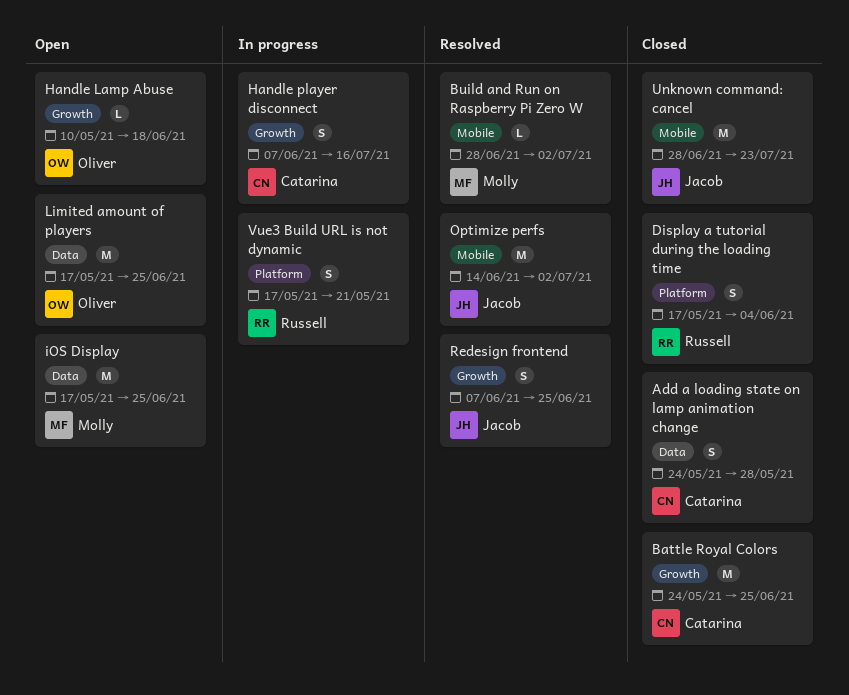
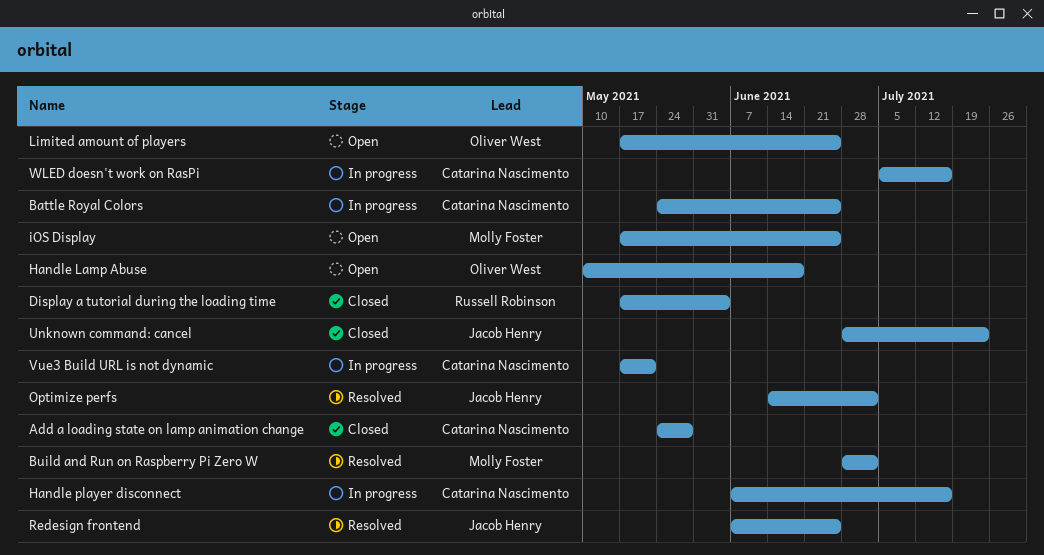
Battle Royal Colors, status: Closed -> In progress
Vue3 Build URL is not dynamic, owner: Russell Robinson -> Catarina Nascimento
WLED doesn't work on RasPi: none -> present

